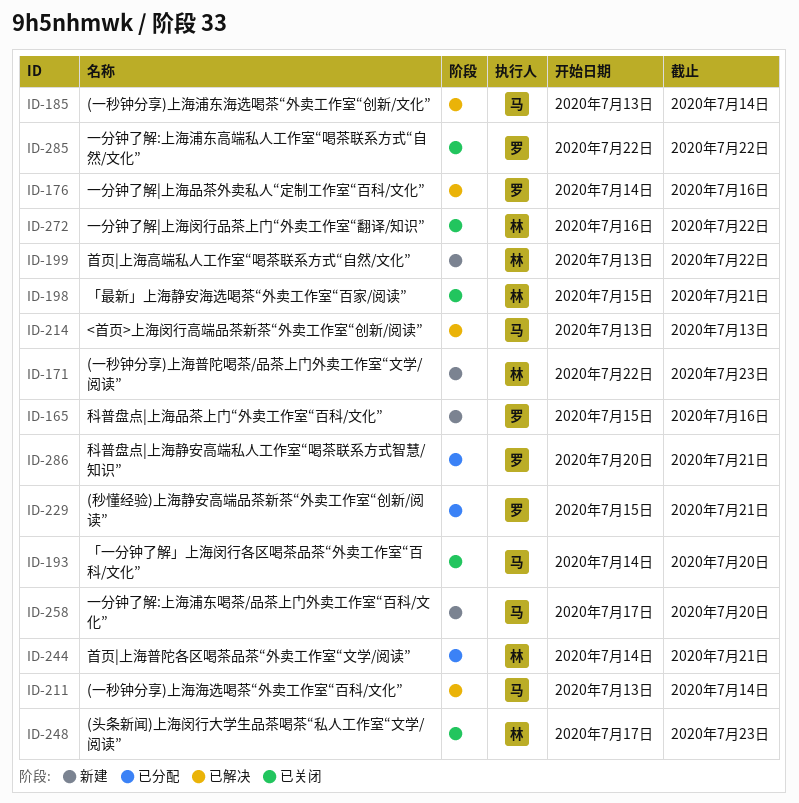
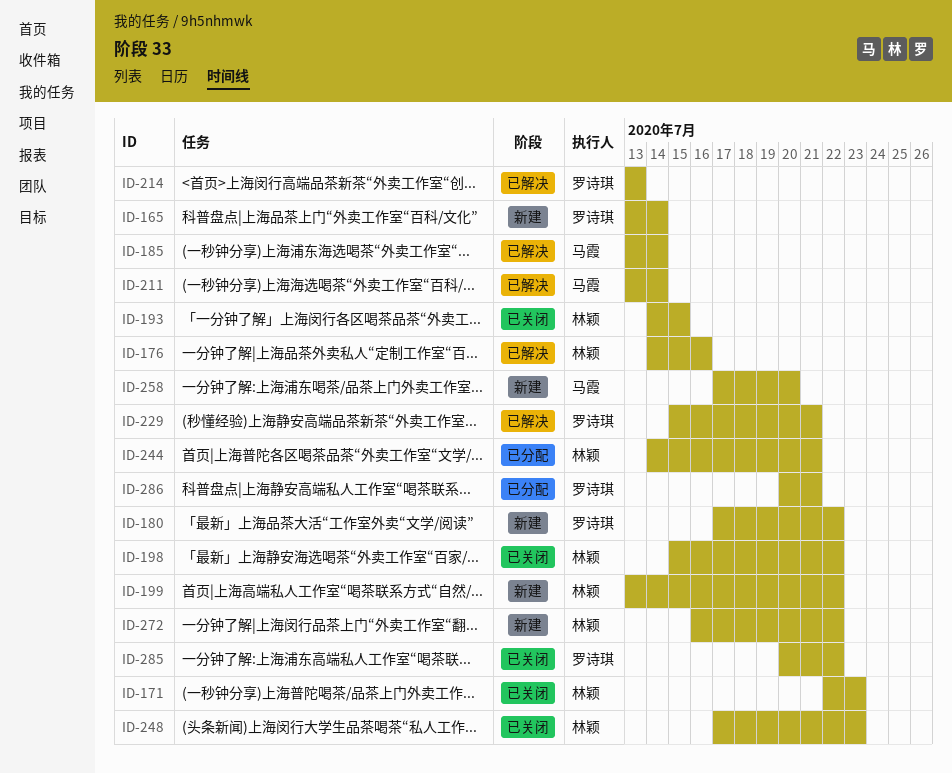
ID-165, start: Jul 15 -> Jul 13
ID-165, due: Jul 16 -> Jul 14
ID-171, status: 新建 -> 已关闭
ID-176, owner: 罗诗琪 -> 林颖
ID-180: none -> present
ID-193, owner: 马霞 -> 林颖
ID-193, due: Jul 20 -> Jul 15
ID-198, due: Jul 21 -> Jul 22
ID-214, owner: 马霞 -> 罗诗琪
ID-229, status: 已分配 -> 已解决
ID-272, status: 已关闭 -> 新建
ID-285, start: Jul 22 -> Jul 20

